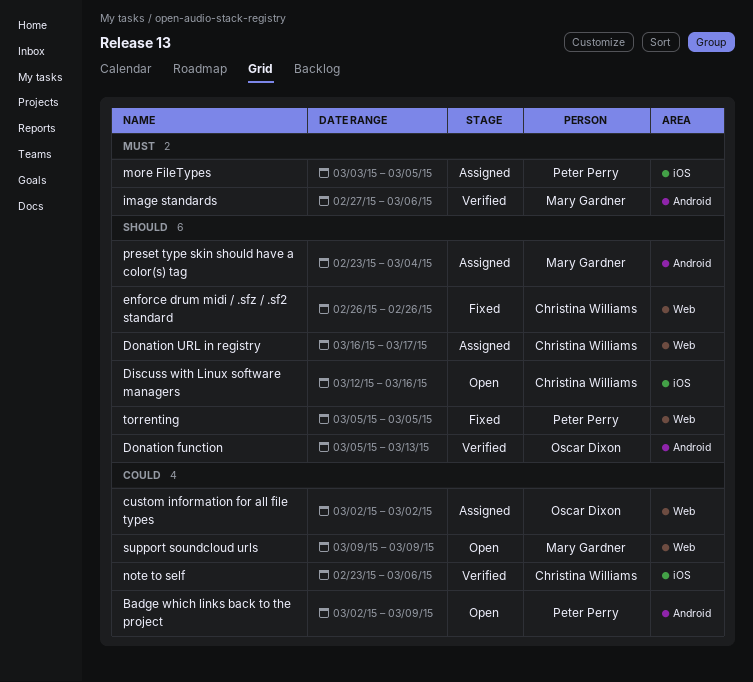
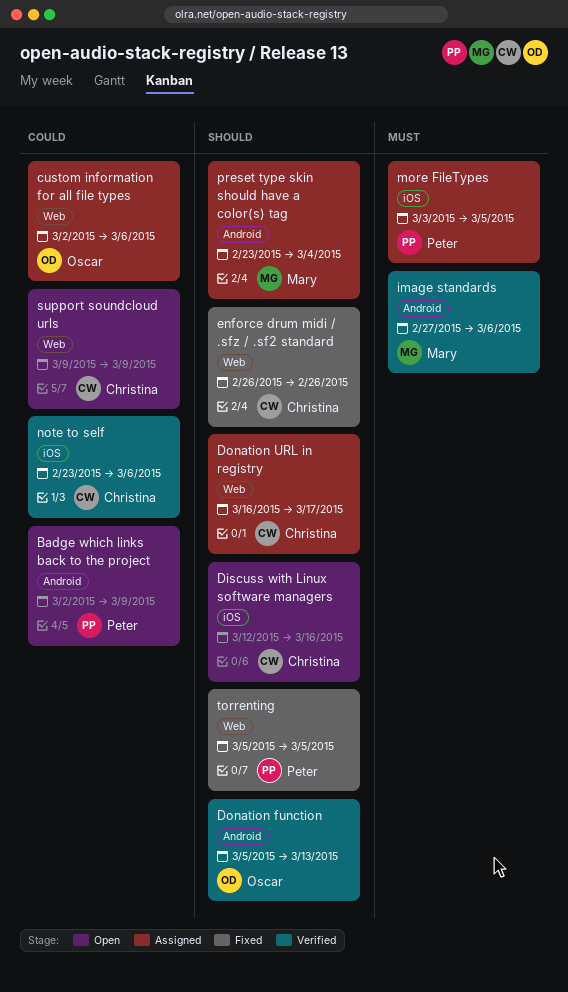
custom information for all file types, due: Mar 2 -> Mar 6
support soundcloud urls, owner: Mary Gardner -> Christina Williams

